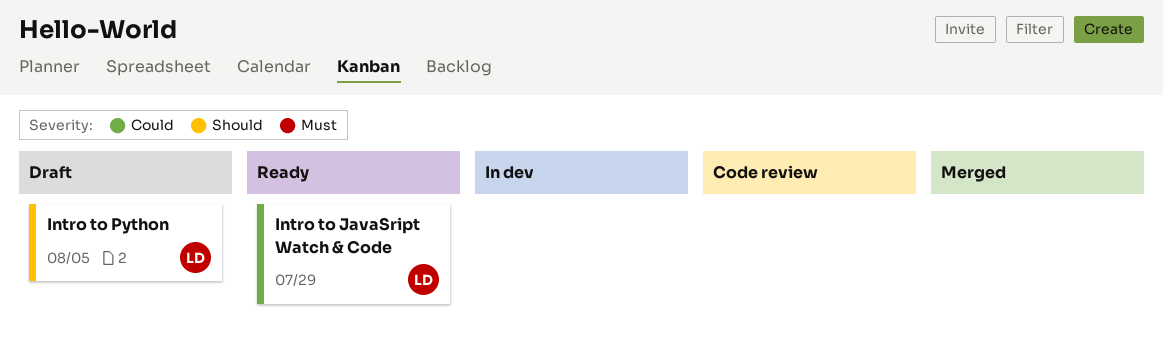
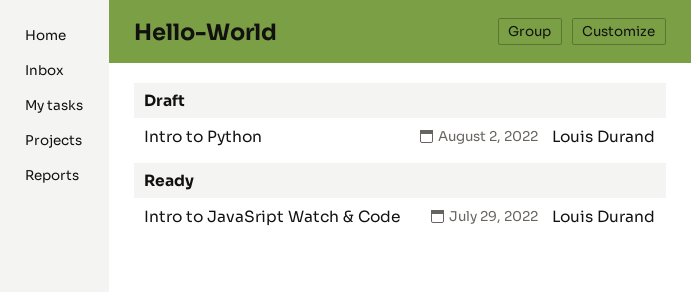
Intro to Python, due: Aug 5 -> Aug 2

